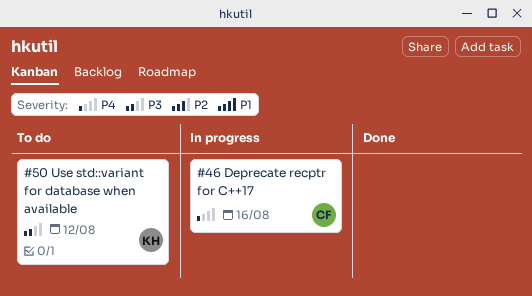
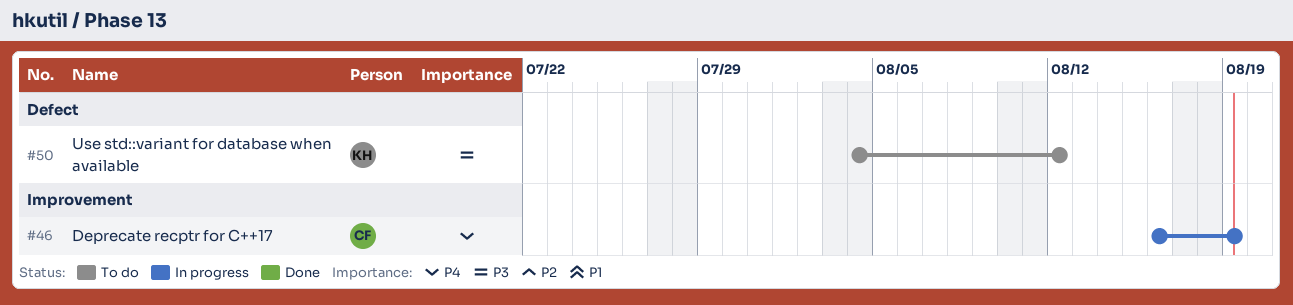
#46, due: Aug 16 -> Aug 19

